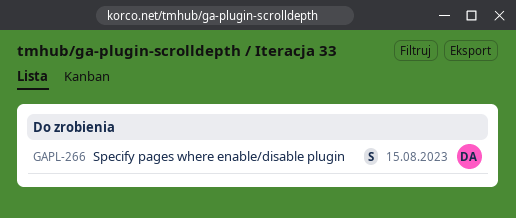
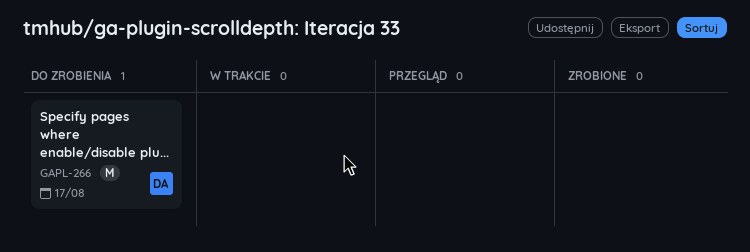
GAPL-266, estimate: S -> M
GAPL-266, due: Aug 15 -> Aug 17

